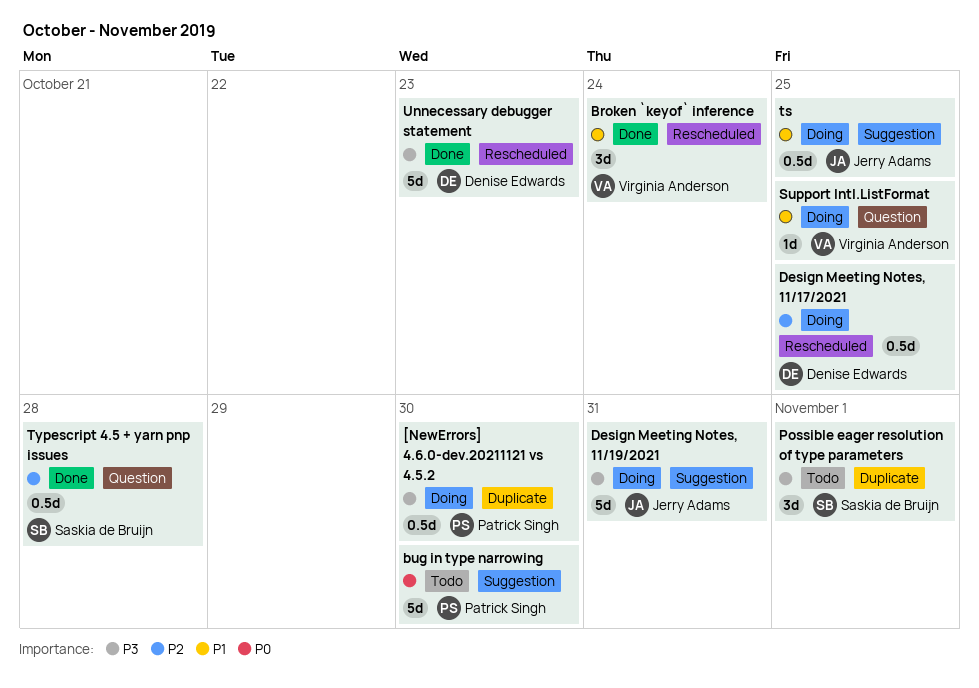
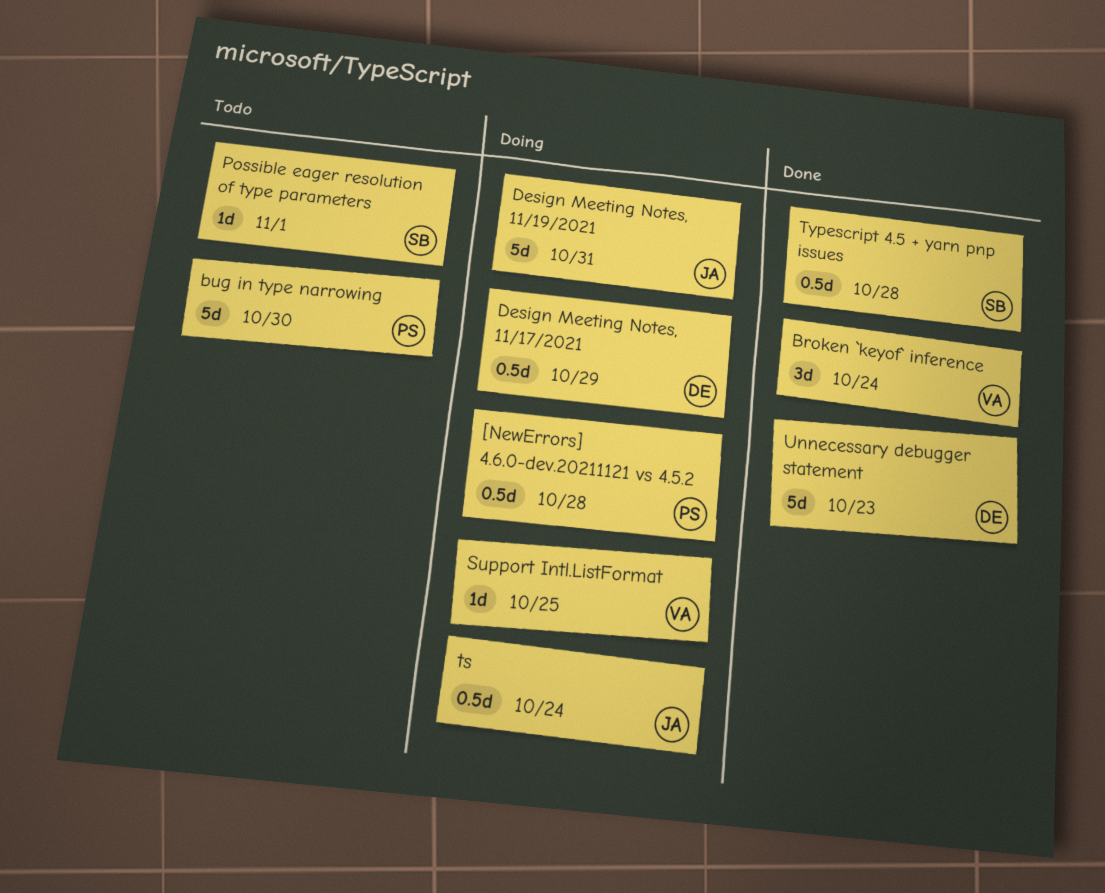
[NewErrors] 4.6.0-dev.20211121 vs 4.5.2, due: Oct 30 -> Oct 28
Design Meeting Notes, 11/17/2021, due: Oct 25 -> Oct 29
Possible eager resolution of type parameters, estimate: 3d -> 1d
ts, due: Oct 25 -> Oct 24

